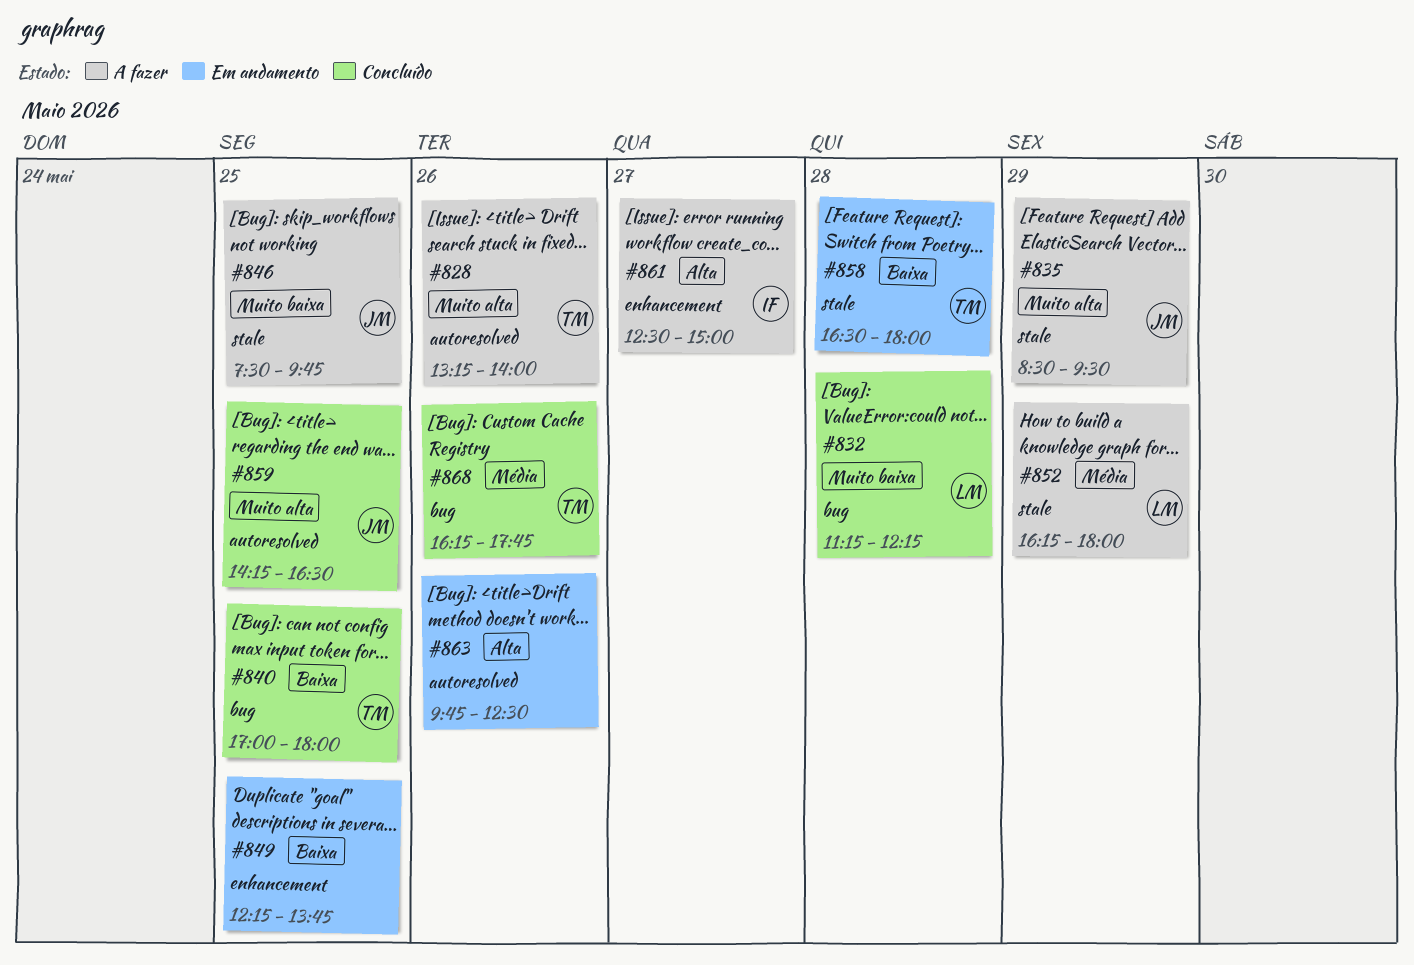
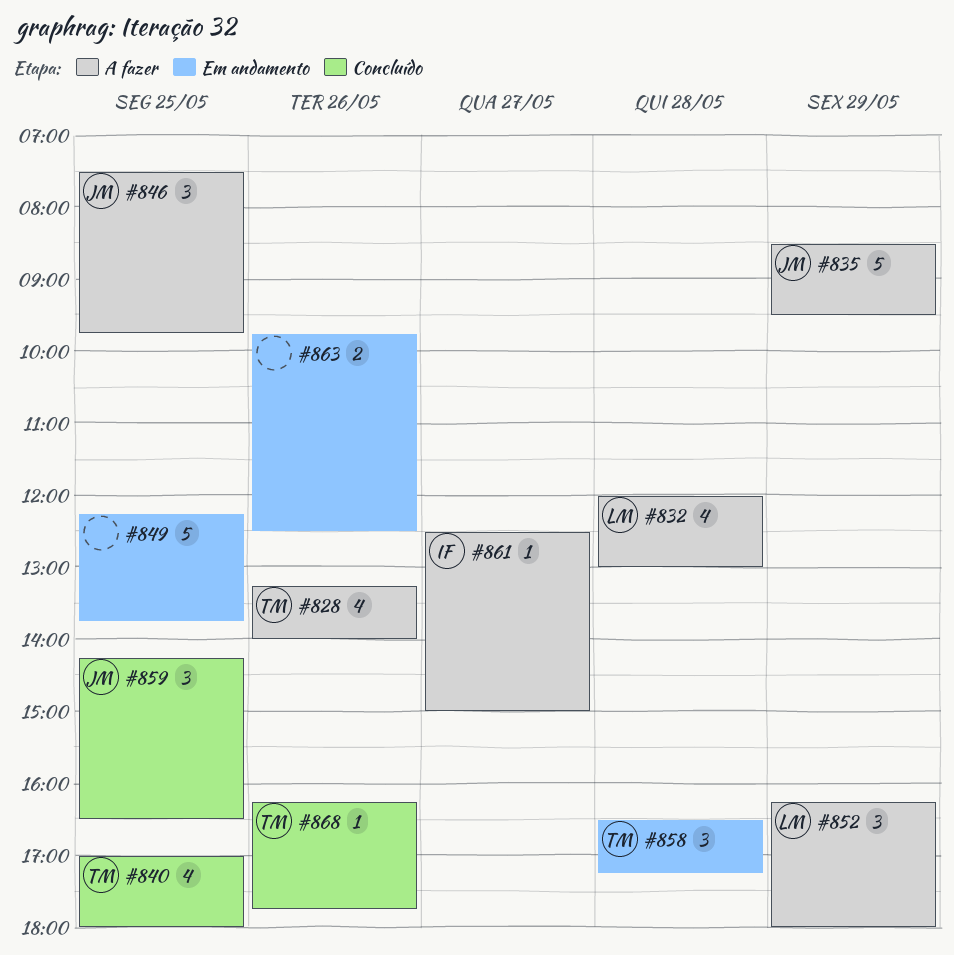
#832, status: Concluído -> A fazer
#832, begins: 11:15 -> 12:00
#832, ends: 12:15 -> 13:00
#858, ends: 18:00 -> 17:15

